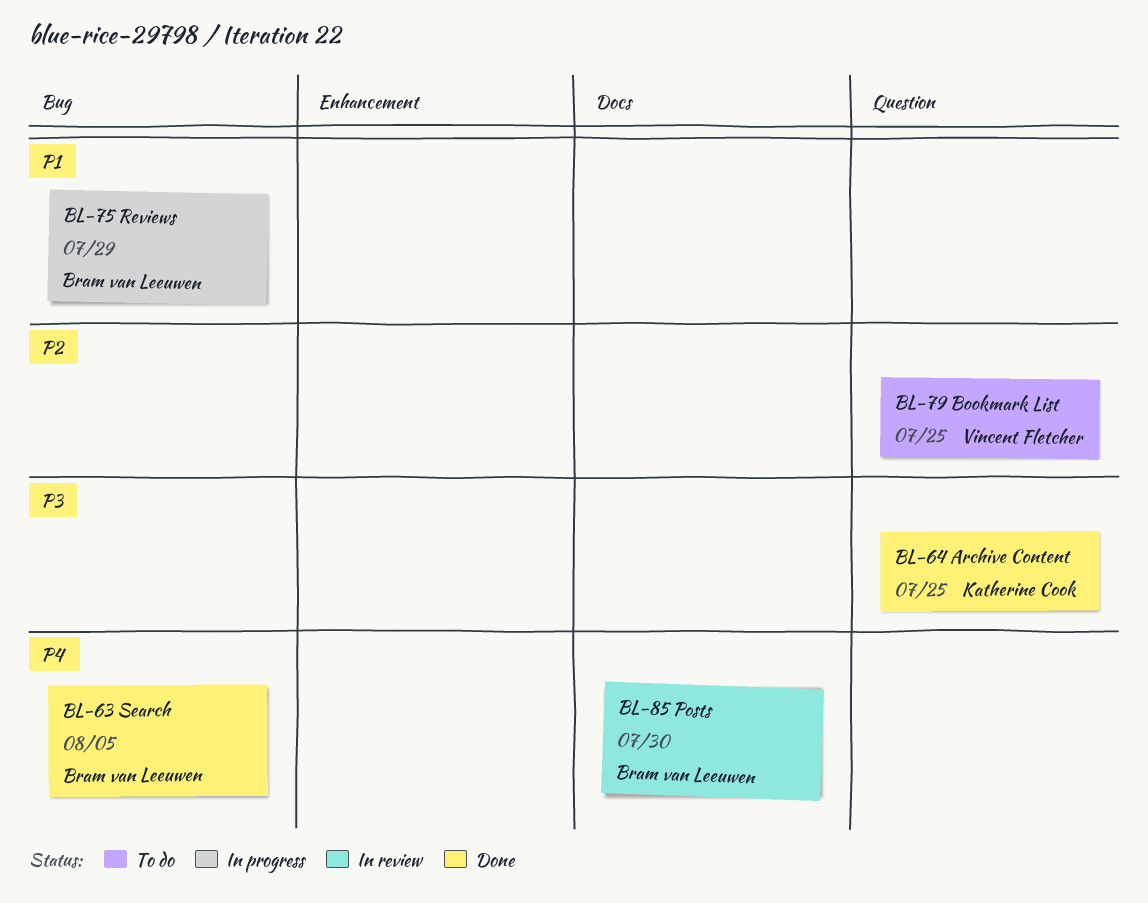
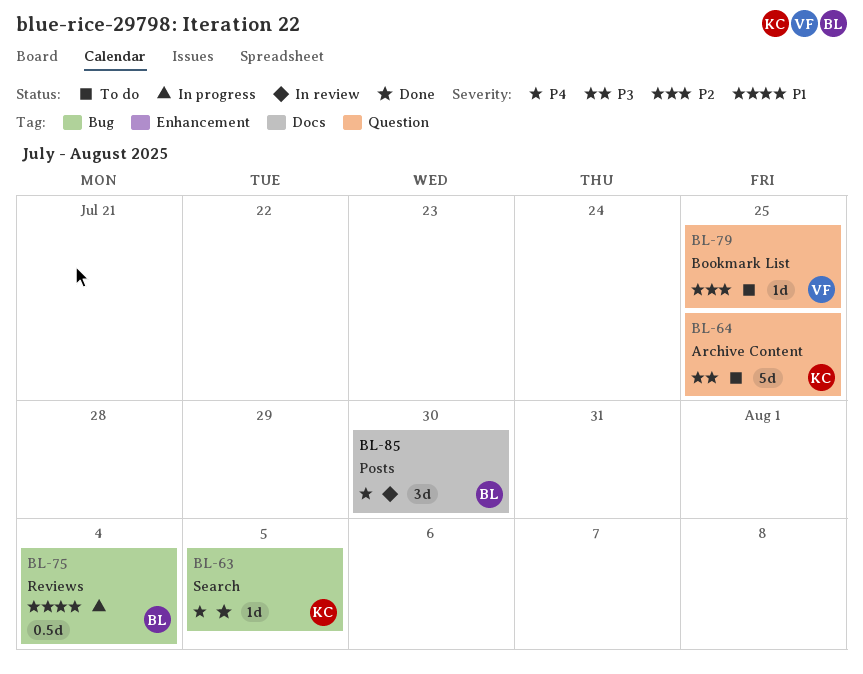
BL-63, owner: Bram van Leeuwen -> Katherine Cook
BL-64, status: Done -> To do
BL-75, due: Jul 29 -> Aug 4

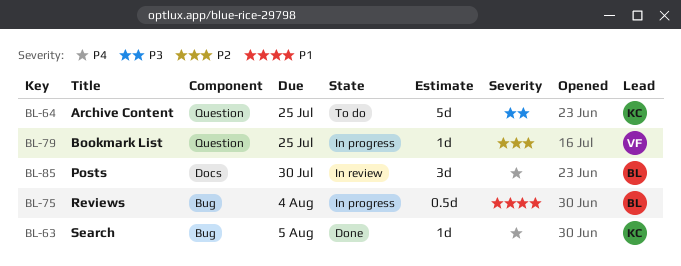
BL-79, status: To do -> In progress

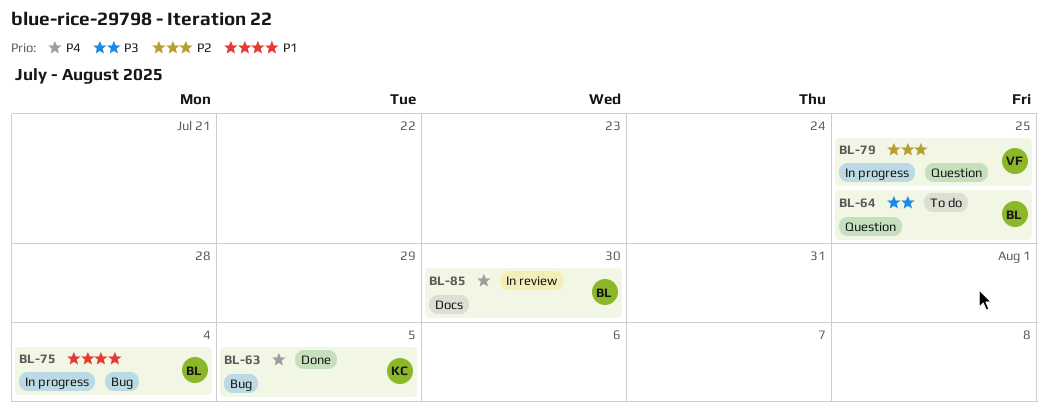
BL-64, owner: KC -> BL

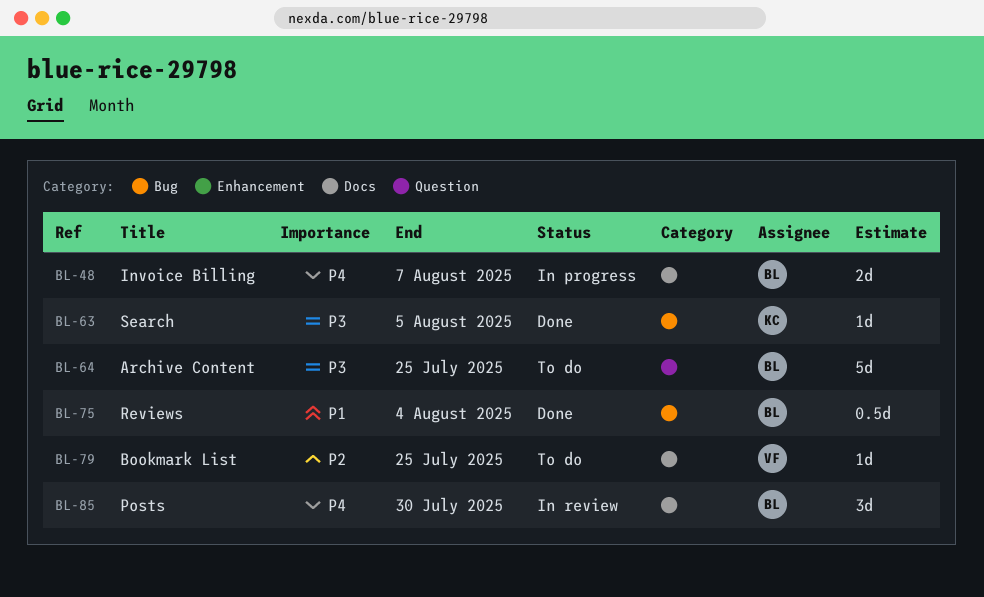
BL-48: none -> present
BL-63, priority: P4 -> P3
BL-75, status: In progress -> Done
BL-79, status: In progress -> To do
BL-79, label: Question -> Docs

